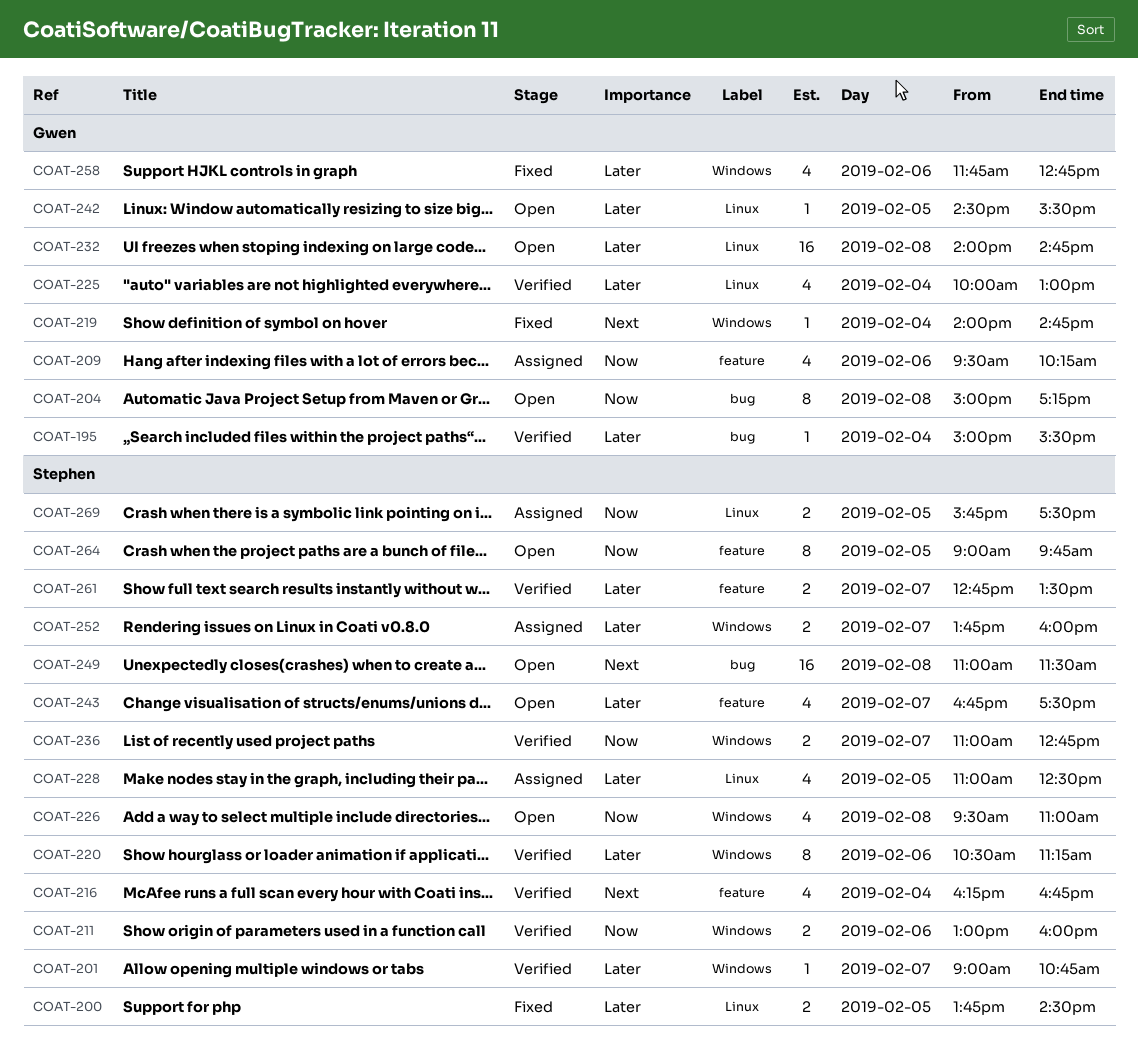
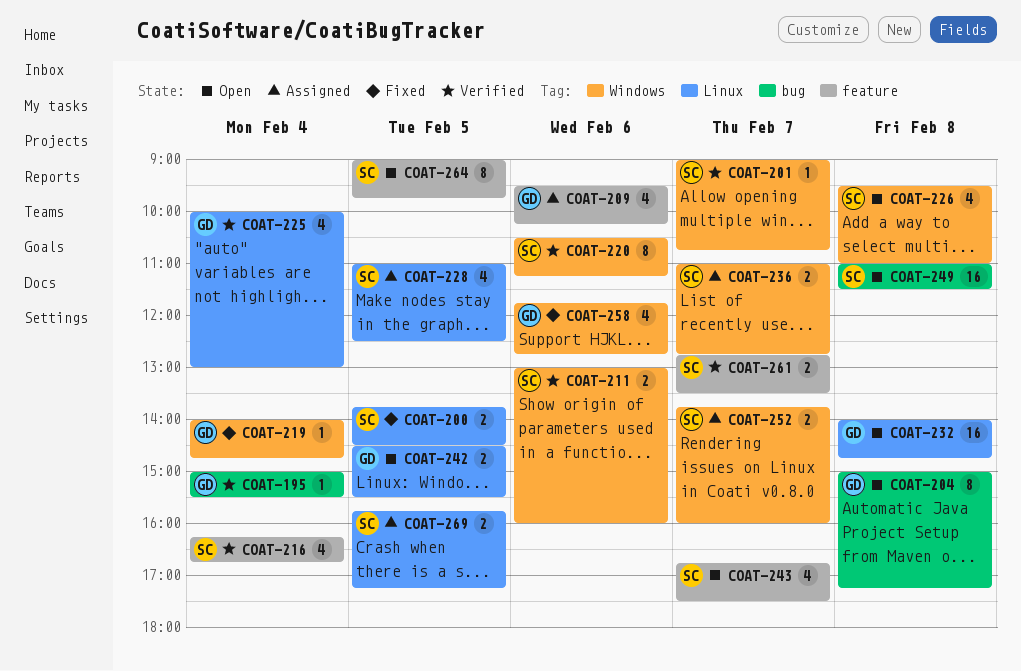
COAT-236, status: Verified -> Assigned
COAT-242, estimate: 1 -> 2
COAT-269, ends: 17:30 -> 17:15

